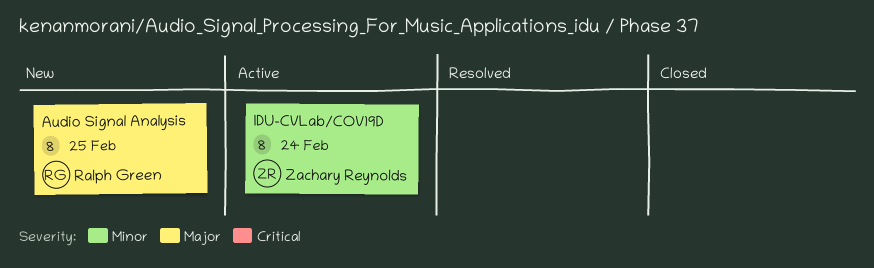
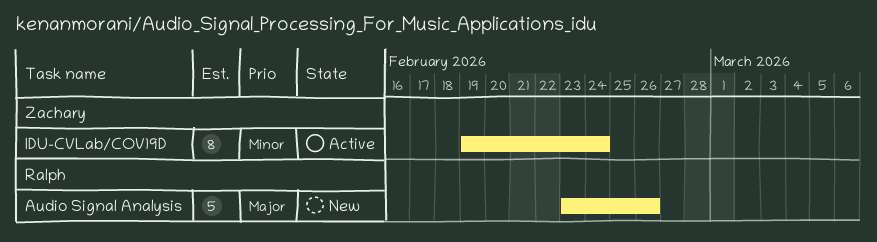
Audio Signal Analysis, estimate: 8 -> 5
Audio Signal Analysis, due: Feb 25 -> Feb 26

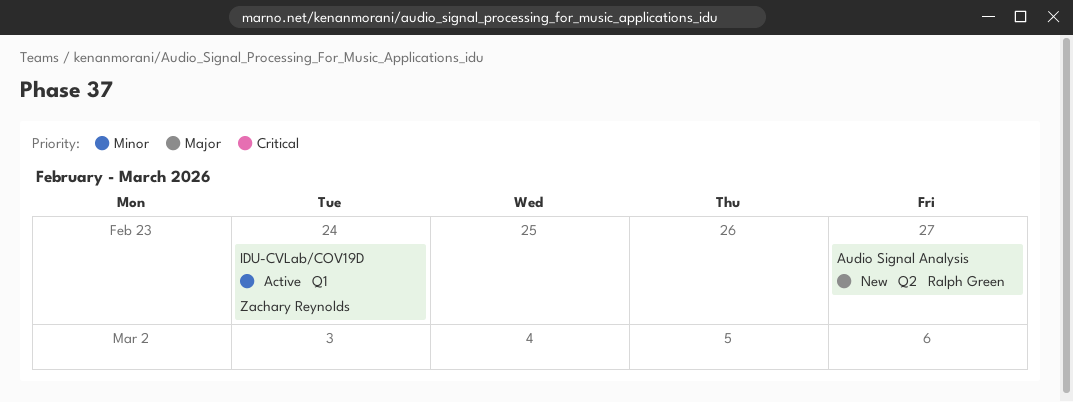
Audio Signal Analysis, due: Feb 26 -> Feb 27

